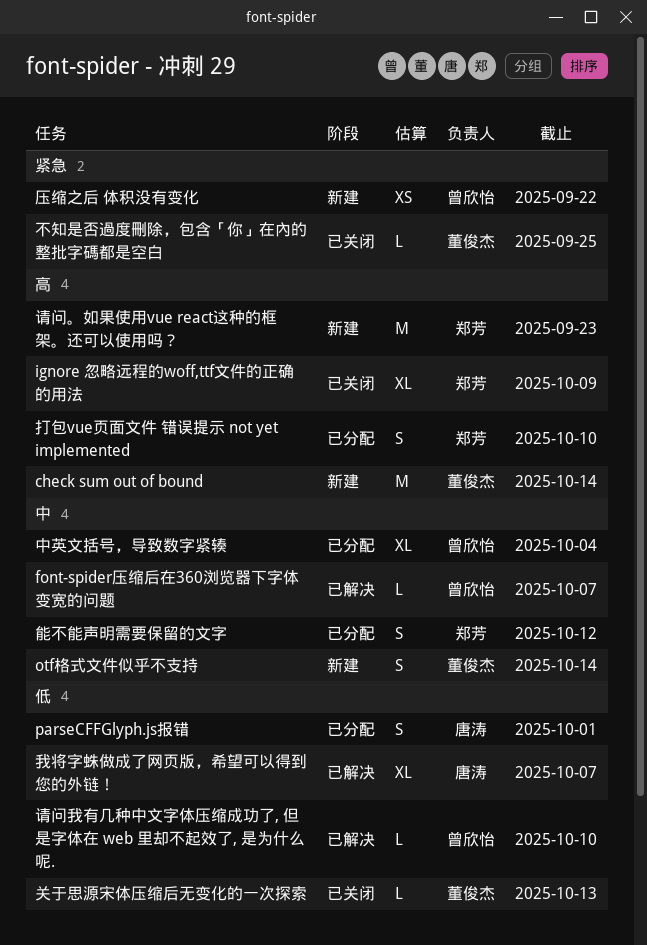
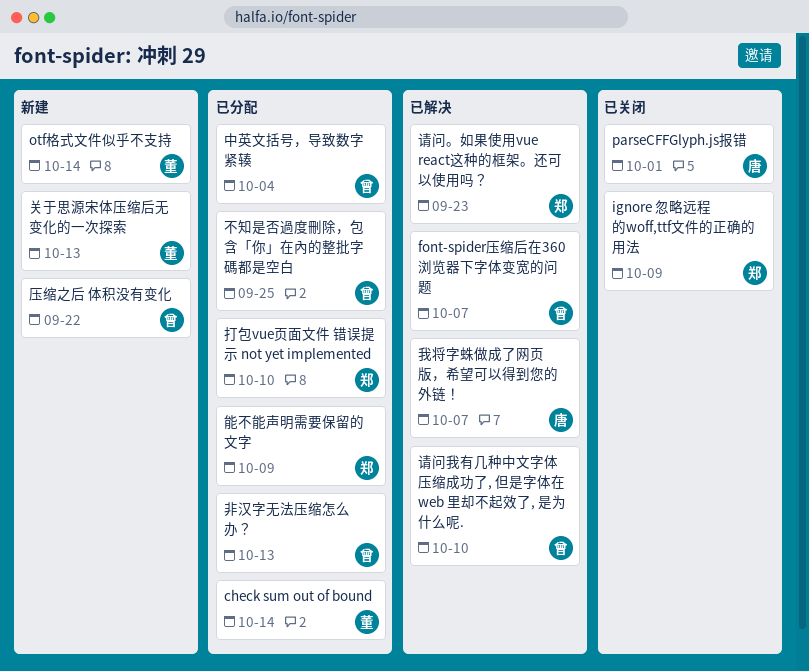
check sum out of bound, status: 新建 -> 已分配
parseCFFGlyph.js报错, status: 已分配 -> 已关闭
不知是否過度刪除，包含「你」在內的整批字碼都是空白, status: 已关闭 -> 已分配
不知是否過度刪除，包含「你」在內的整批字碼都是空白, owner: 董俊杰 -> 曾欣怡
关于思源宋体压缩后无变化的一次探索, status: 已关闭 -> 新建
能不能声明需要保留的文字, due: Oct 12 -> Oct 9
请问。如果使用vue react这种的框架。还可以使用吗？, status: 新建 -> 已解决
非汉字无法压缩怎么办？: none -> present

